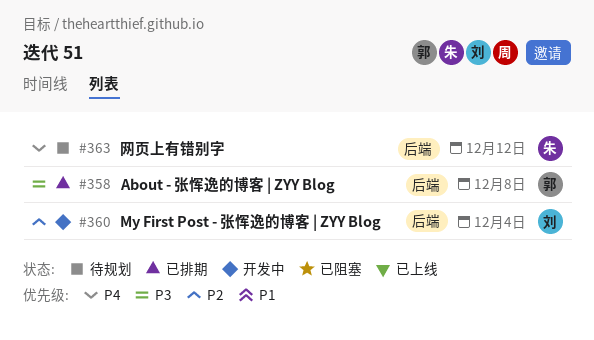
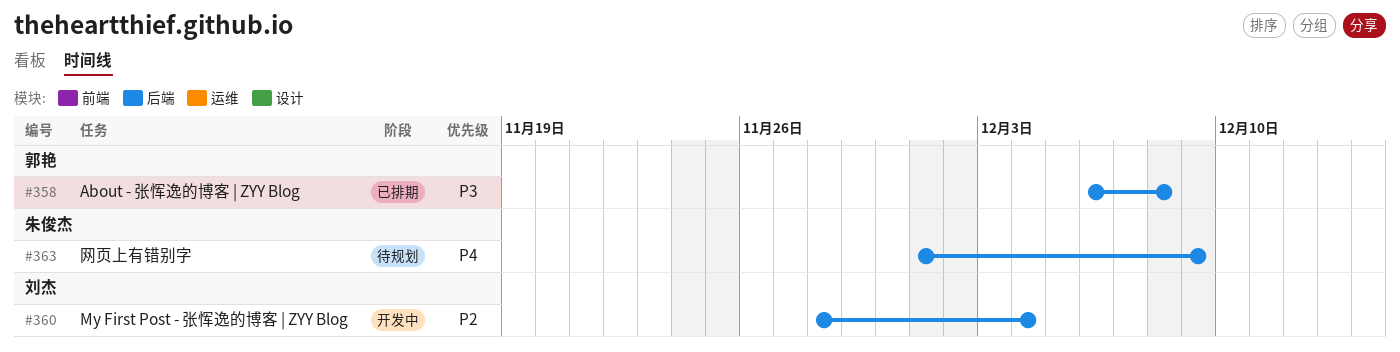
#363, due: Dec 12 -> Dec 9

